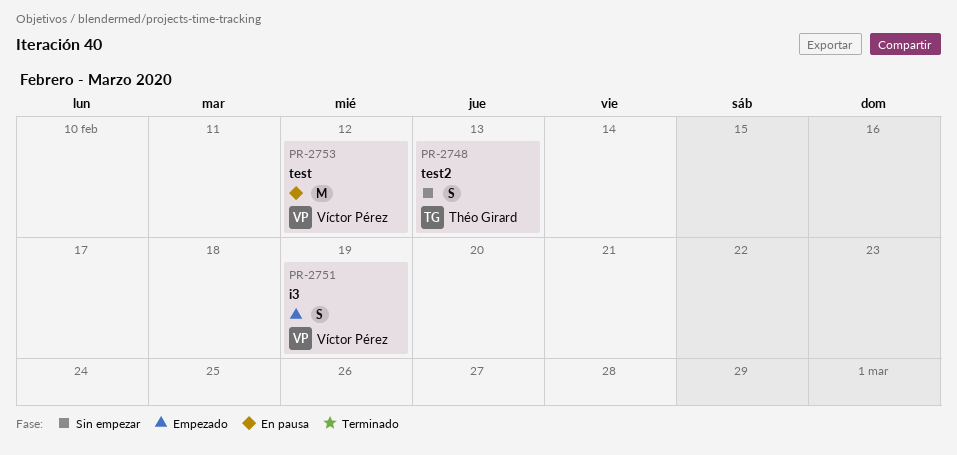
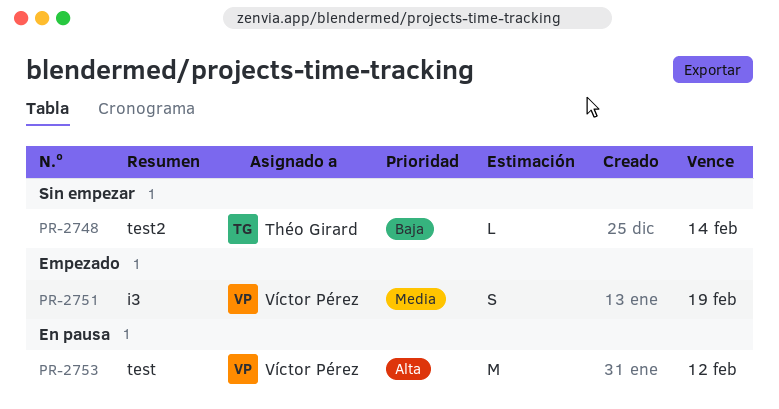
PR-2748, estimate: S -> L
PR-2748, due: Feb 13 -> Feb 14

